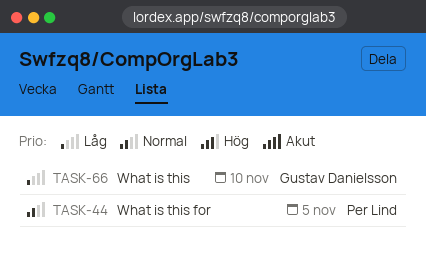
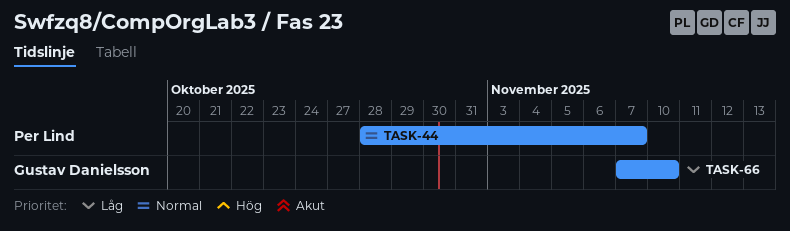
TASK-44, due: Nov 5 -> Nov 7

